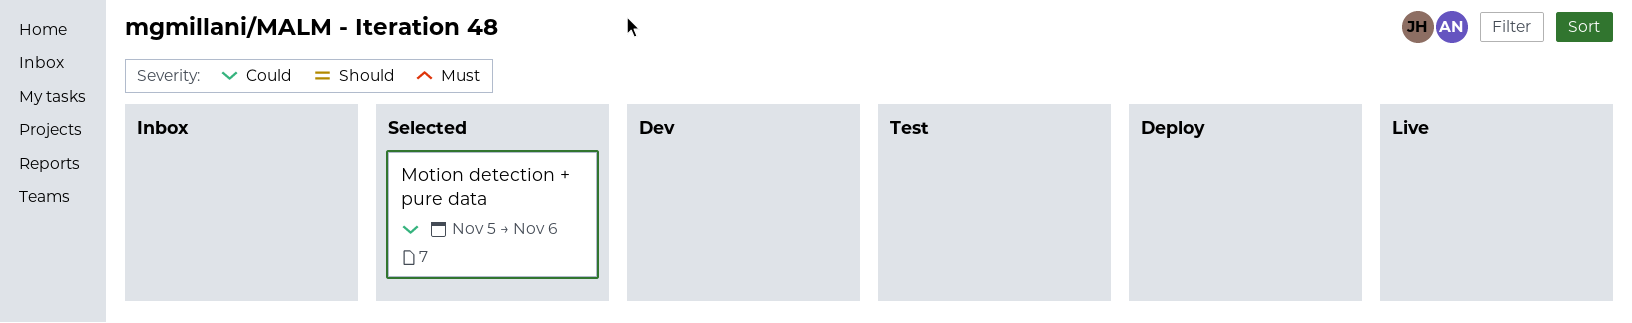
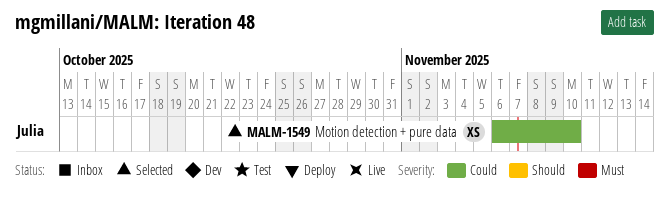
Motion detection + pure data, start: Nov 5 -> Nov 6
Motion detection + pure data, due: Nov 6 -> Nov 10

